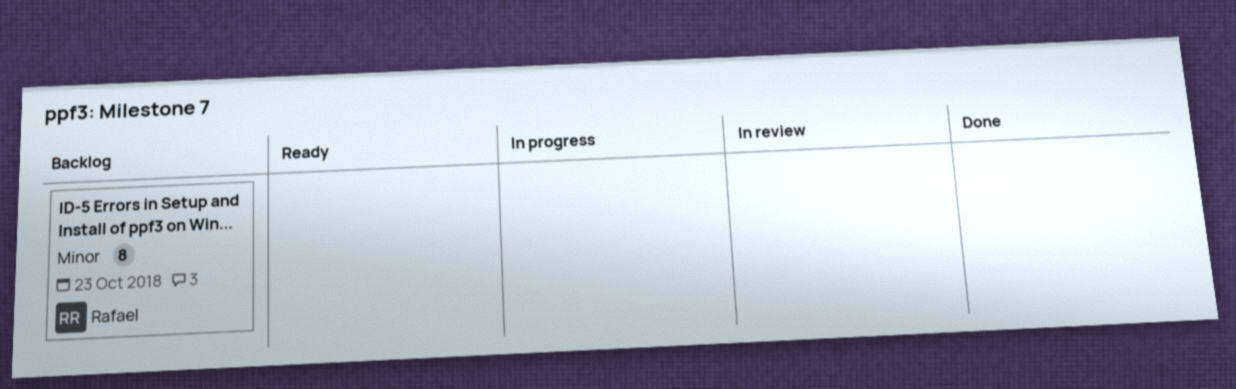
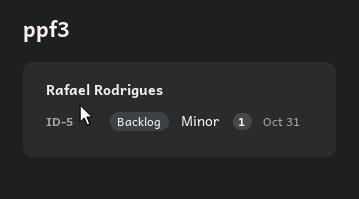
ID-5, estimate: 8 -> 1
ID-5, due: Oct 23 -> Oct 31

